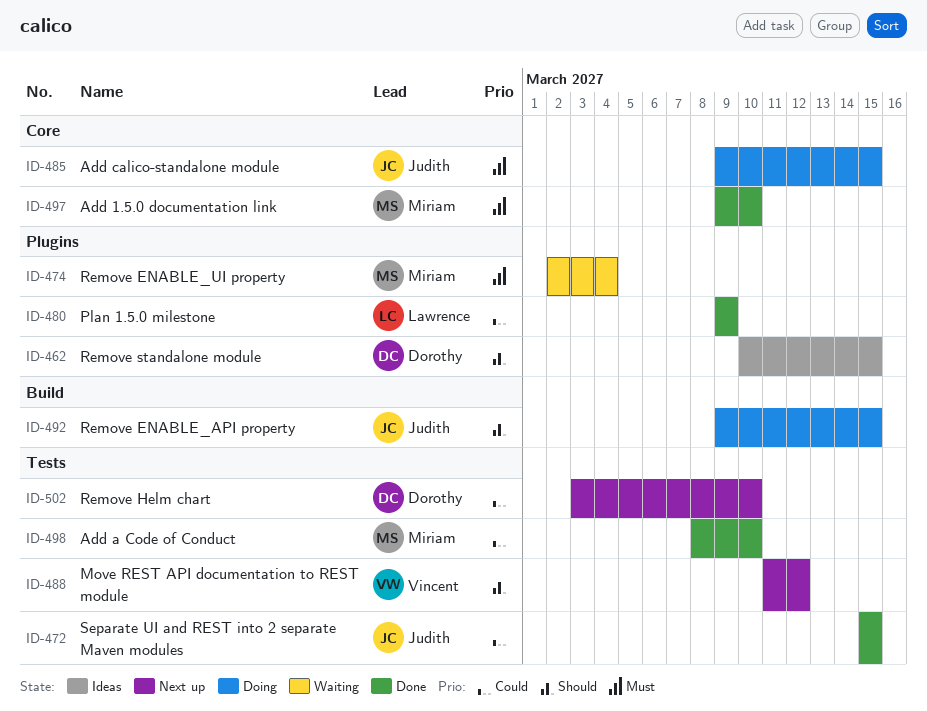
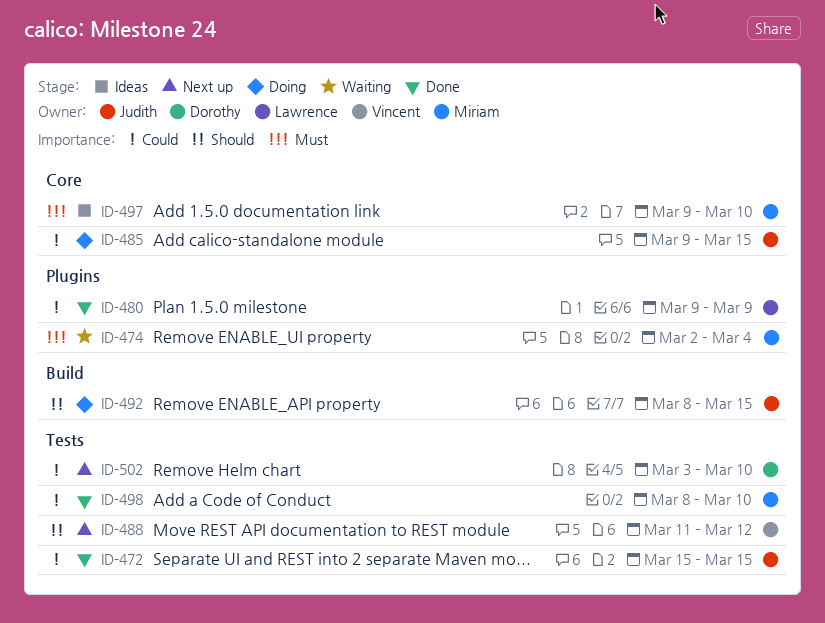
ID-462: present -> none
ID-485, priority: Must -> Could
ID-492, start: Mar 9 -> Mar 8
ID-497, status: Done -> Ideas

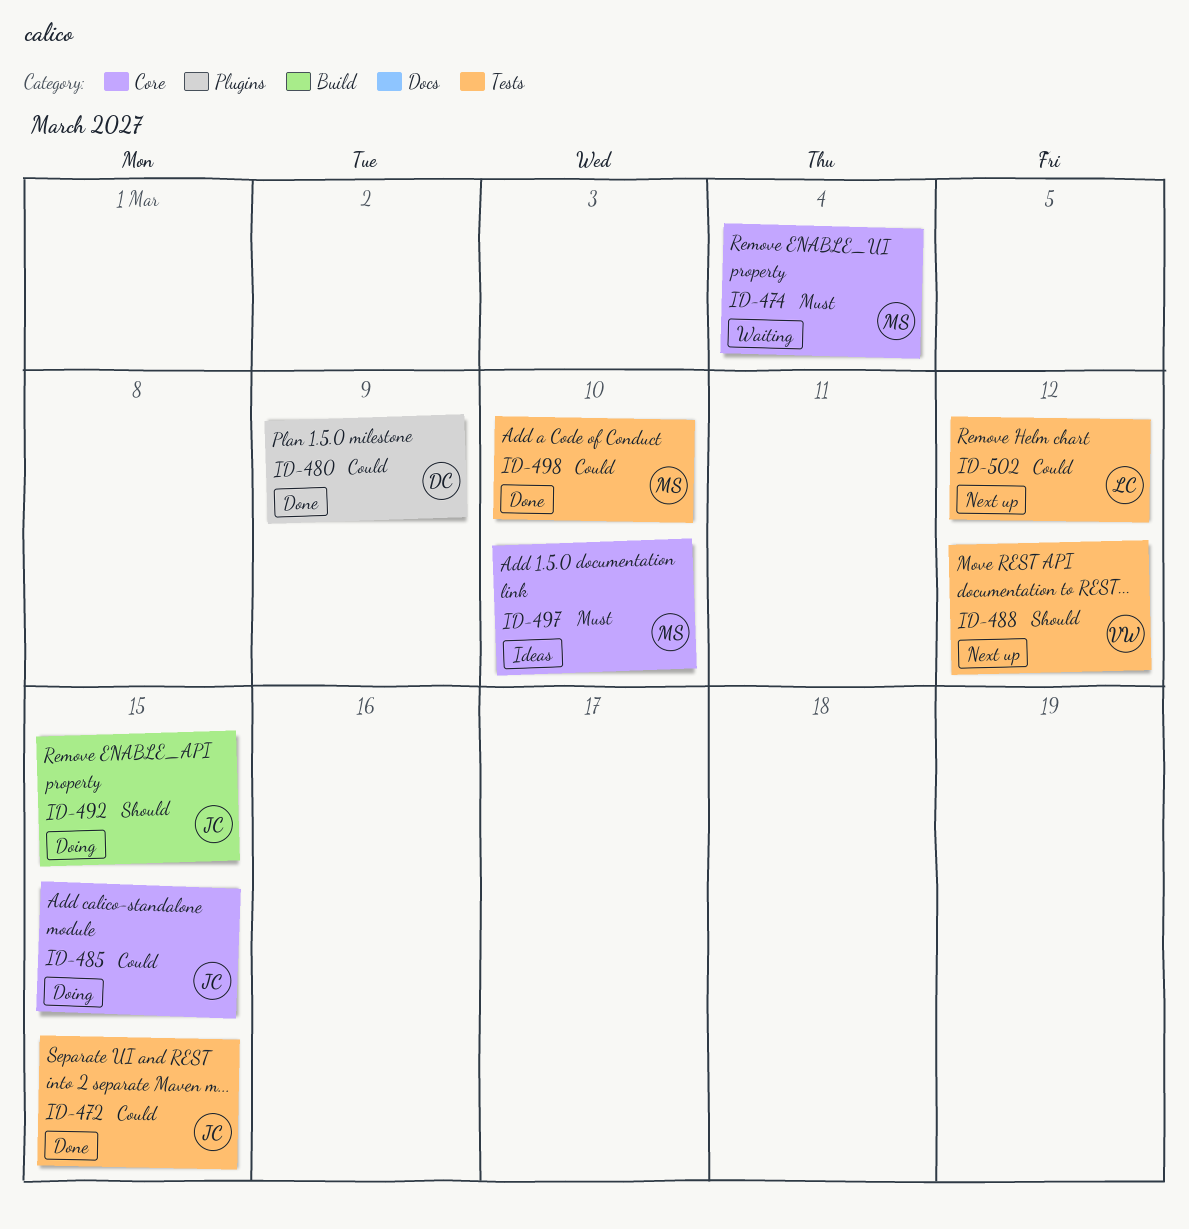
ID-474, label: Plugins -> Core
ID-480, owner: Lawrence -> Dorothy
ID-502, owner: Dorothy -> Lawrence
ID-502, due: Mar 10 -> Mar 12

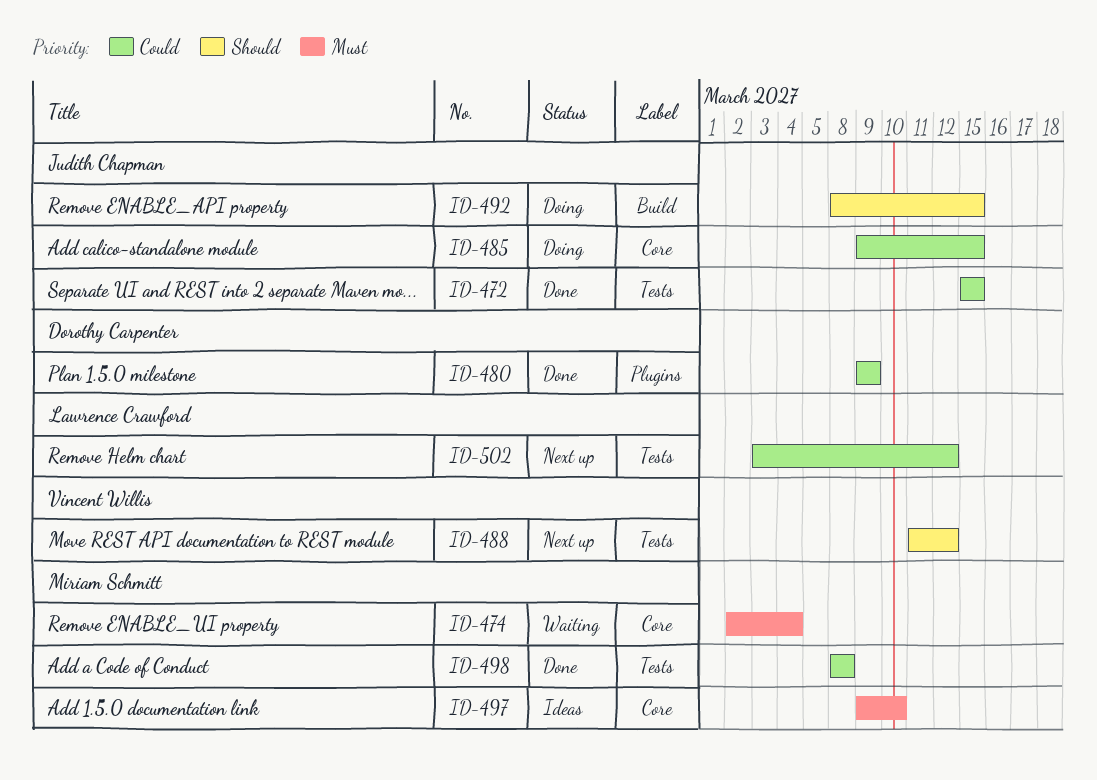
ID-498, due: Mar 10 -> Mar 8

